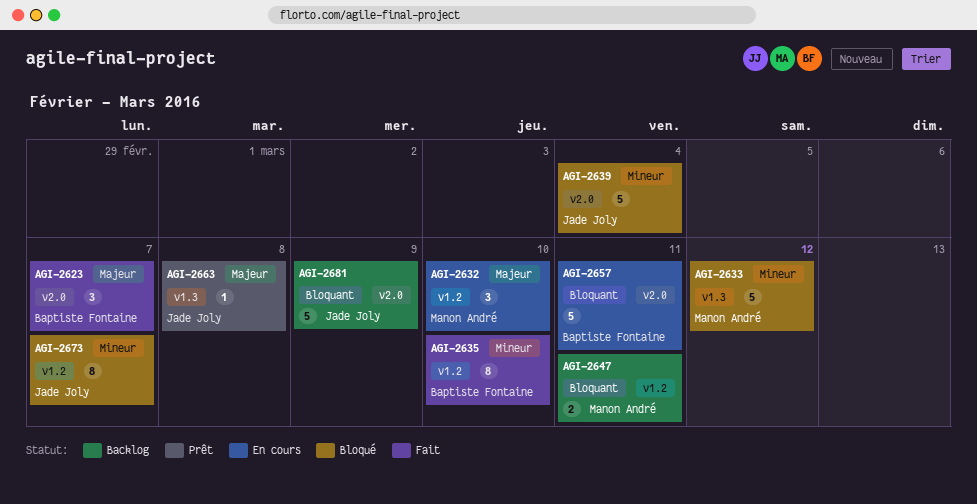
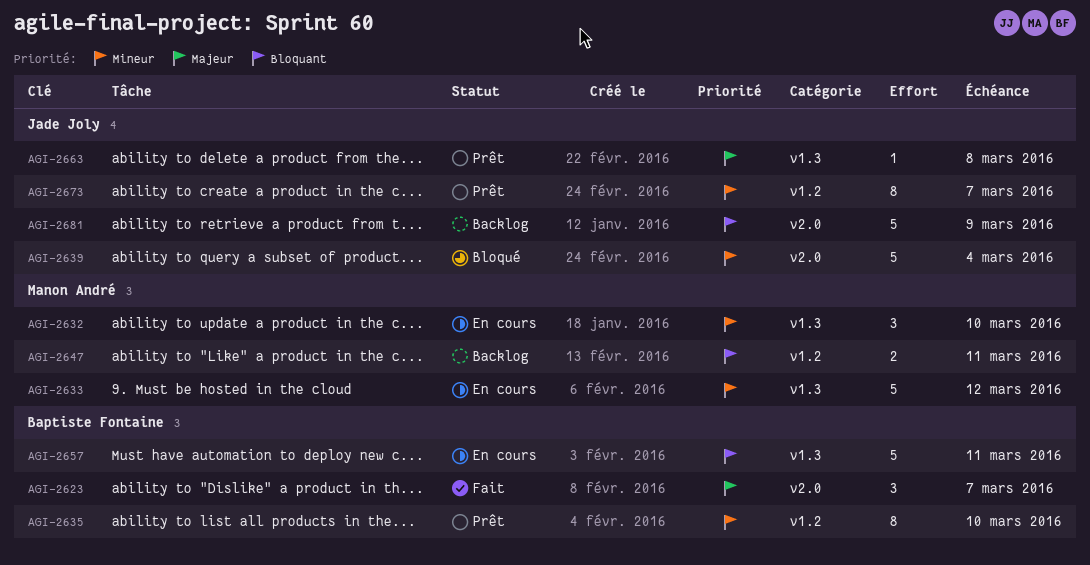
AGI-2632, priority: Majeur -> Mineur
AGI-2632, label: v1.2 -> v1.3
AGI-2633, status: Bloqué -> En cours
AGI-2635, status: Fait -> Prêt
AGI-2657, label: v2.0 -> v1.3
AGI-2673, status: Bloqué -> Prêt

